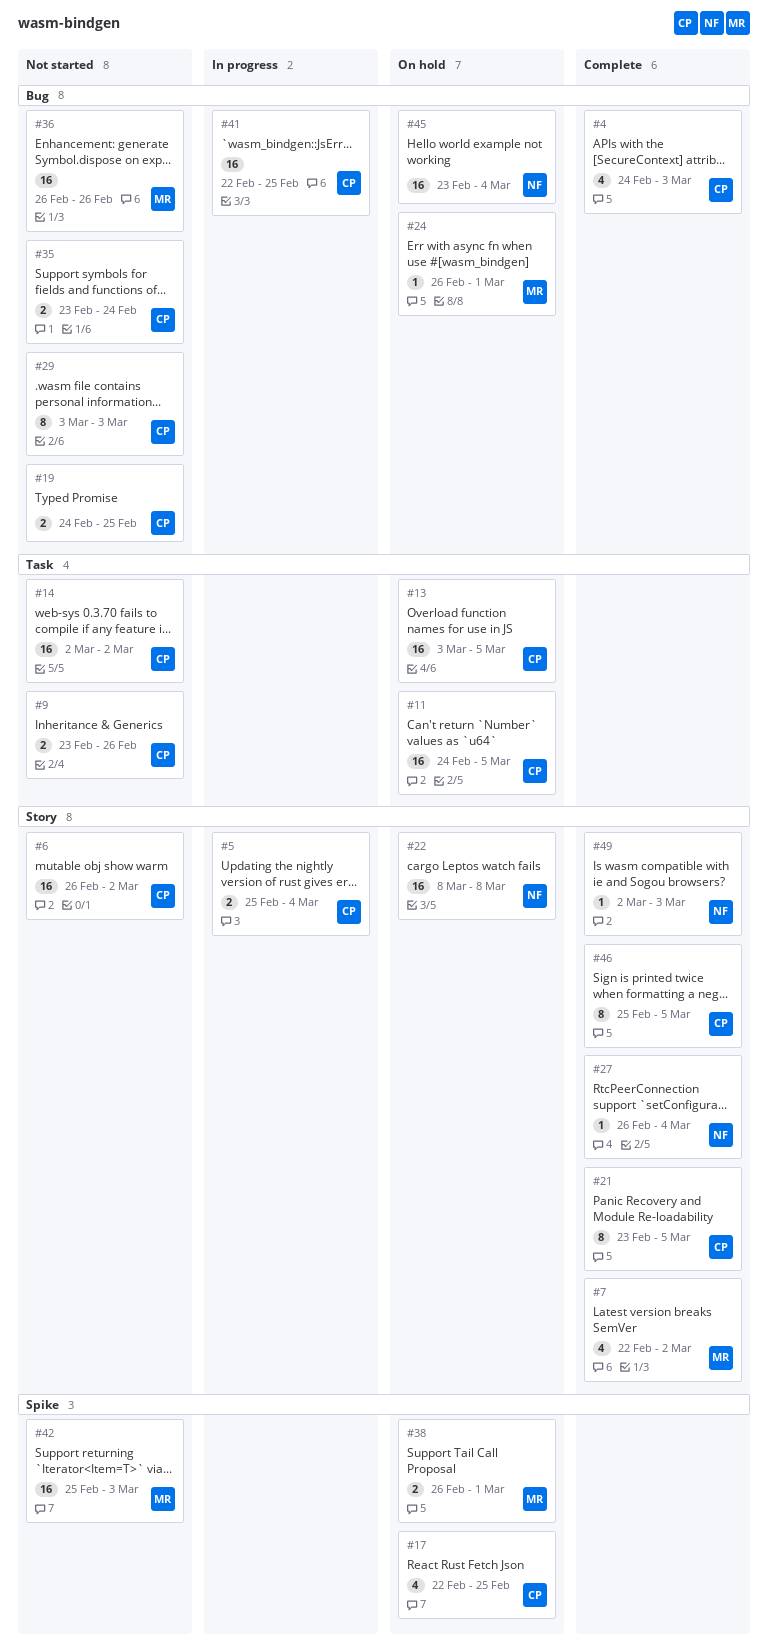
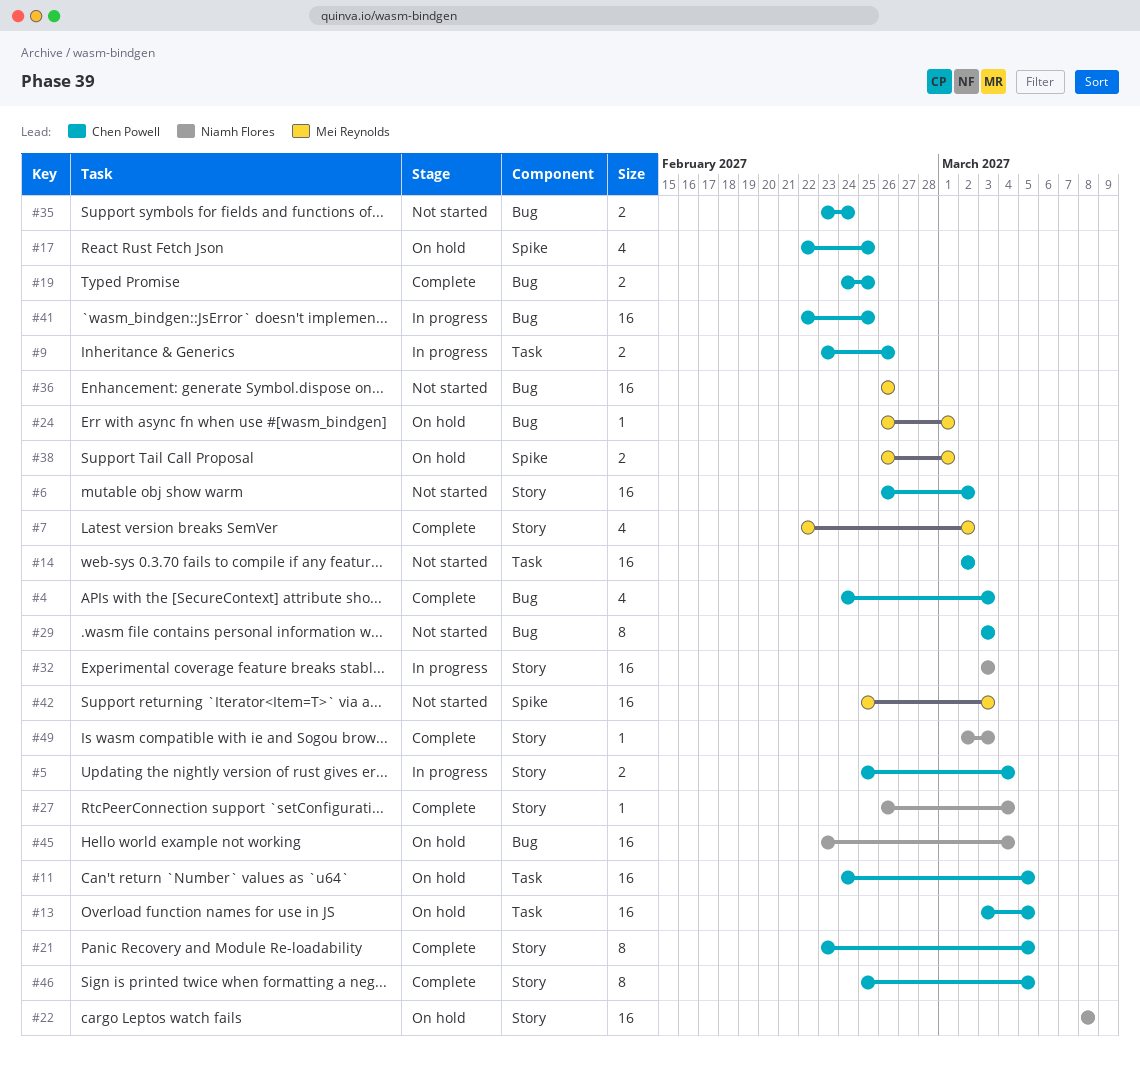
#9, status: Not started -> In progress
#19, status: Not started -> Complete
#32: none -> present

